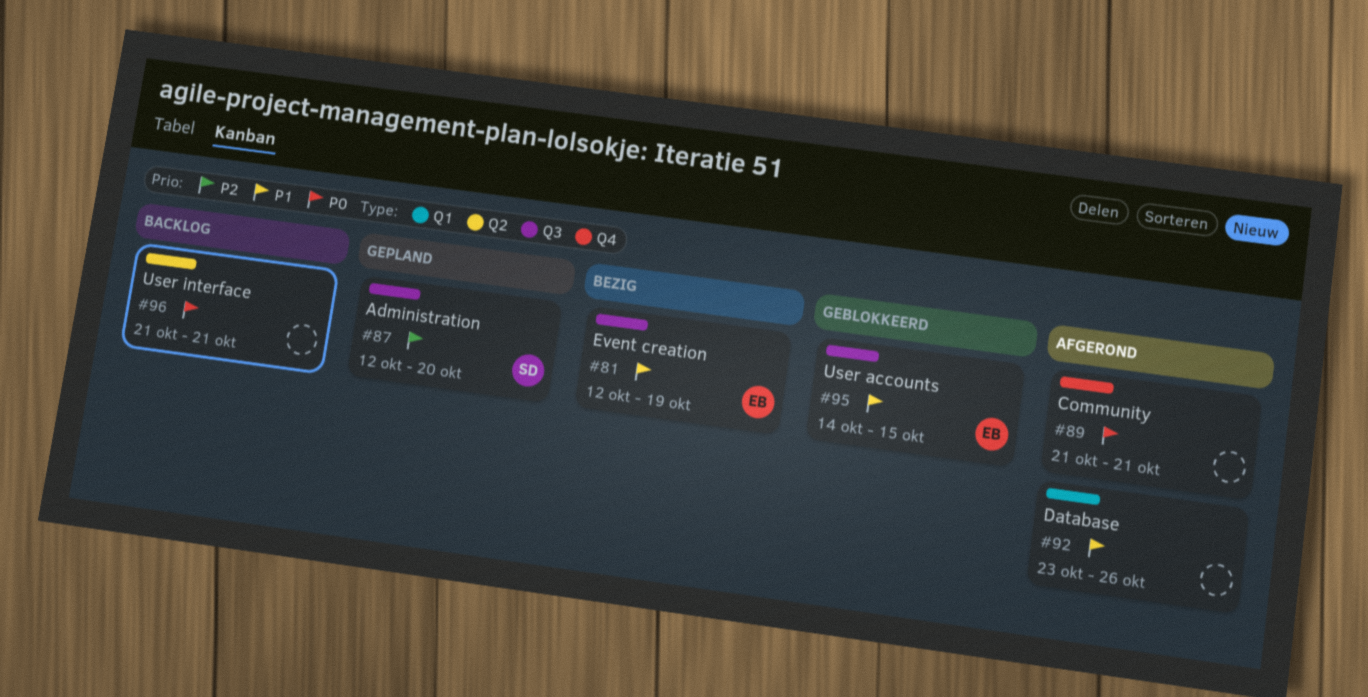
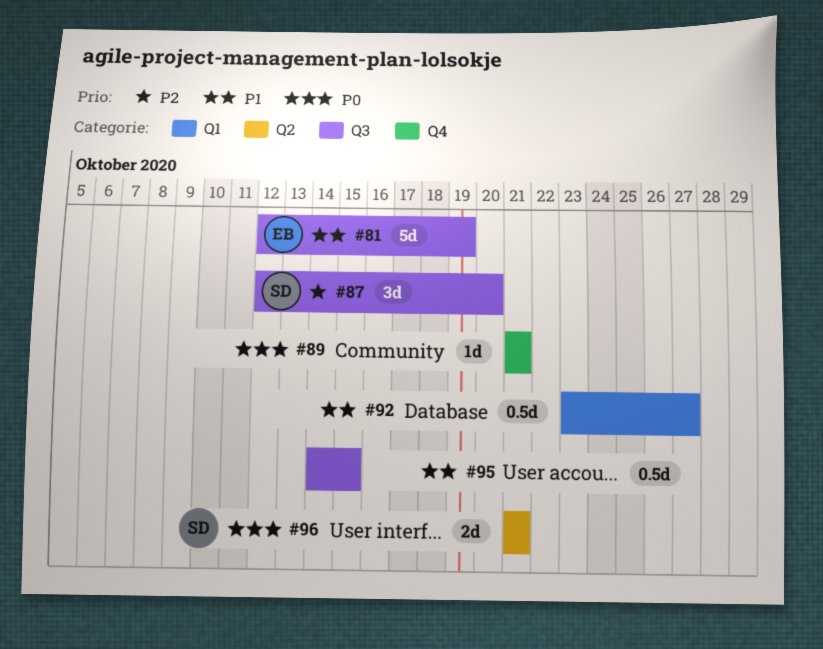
#92, due: Oct 26 -> Oct 27
#95, owner: EB -> none
#96, owner: none -> SD

